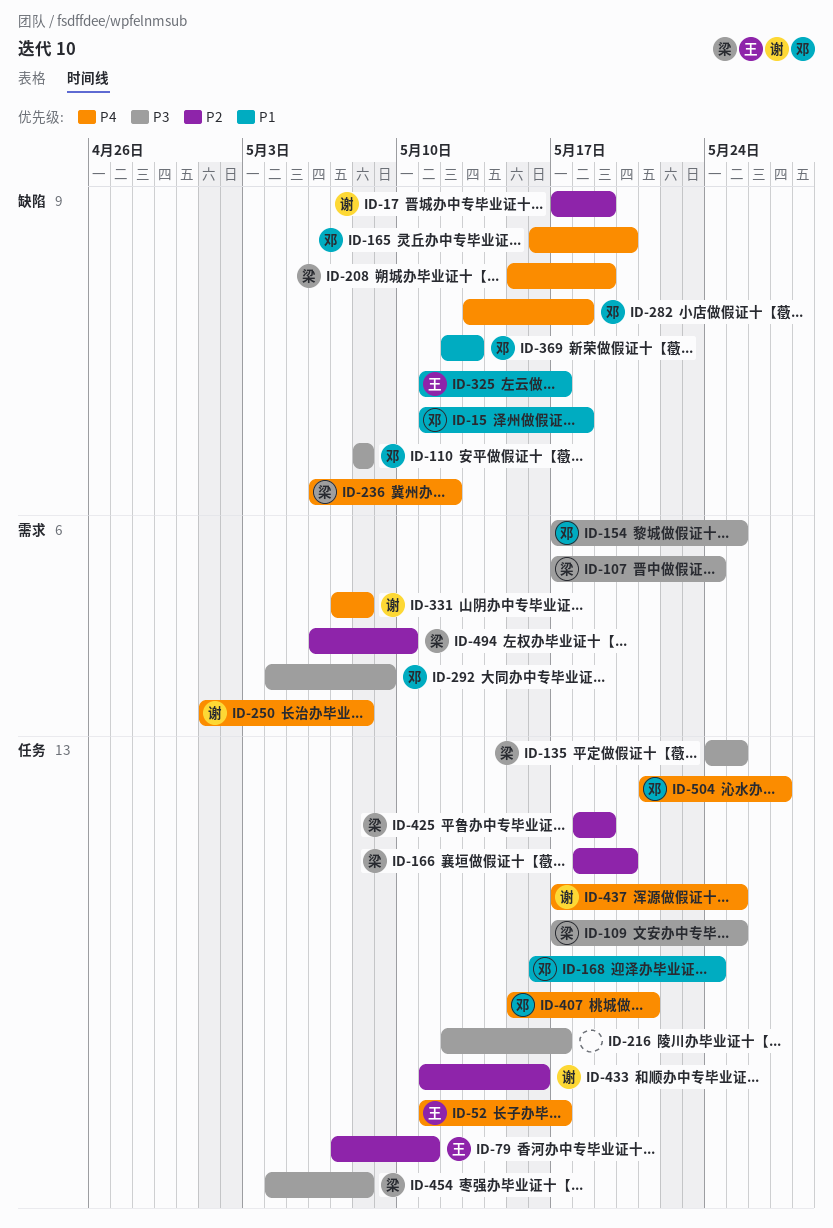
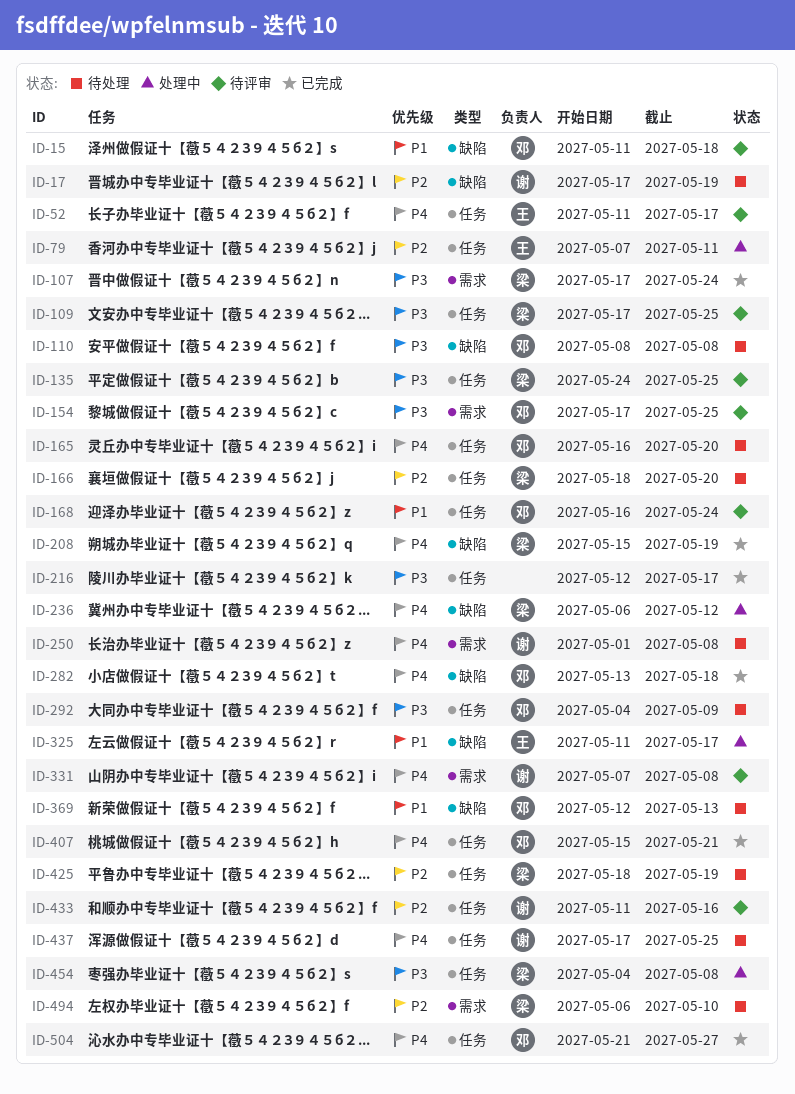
ID-165, label: 缺陷 -> 任务
ID-292, label: 需求 -> 任务

